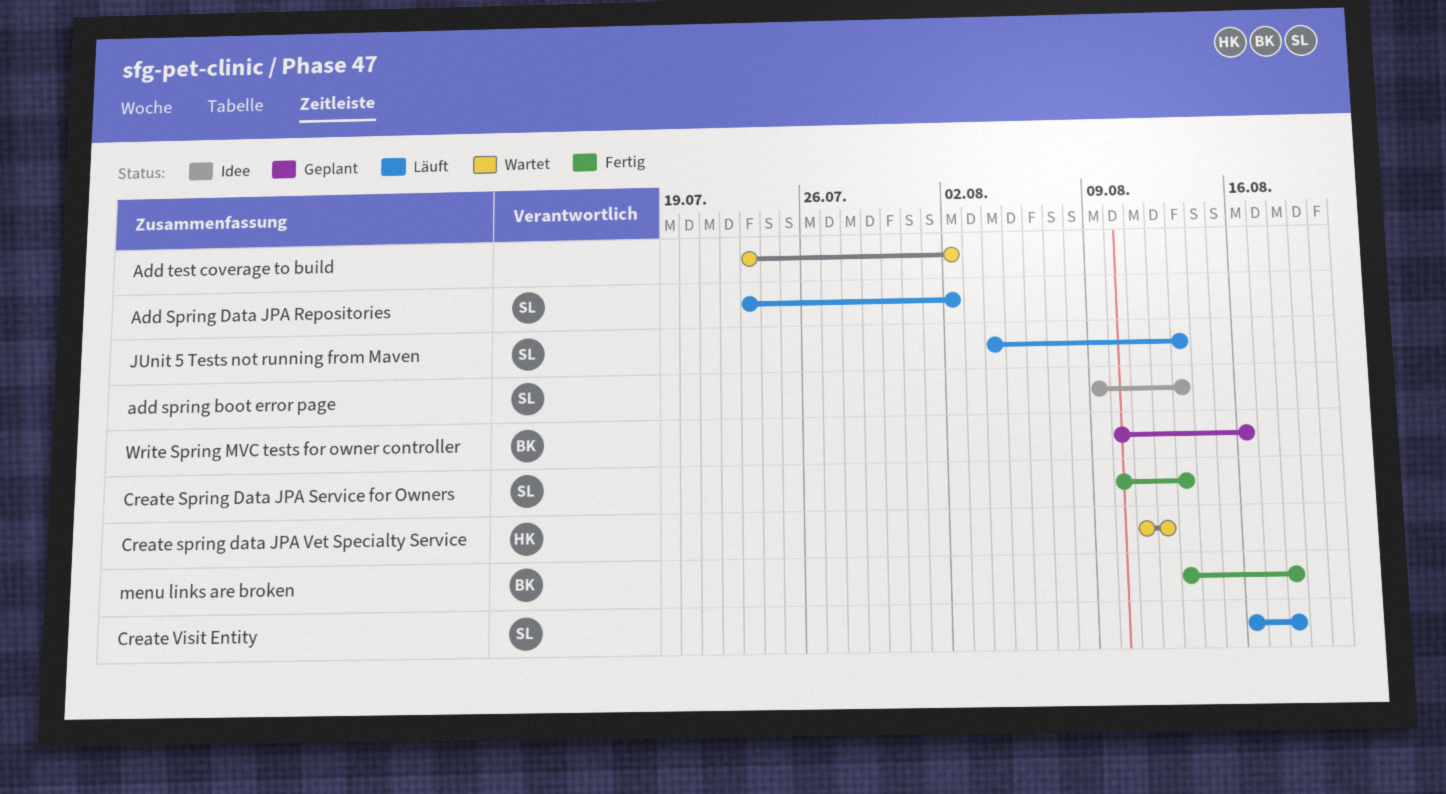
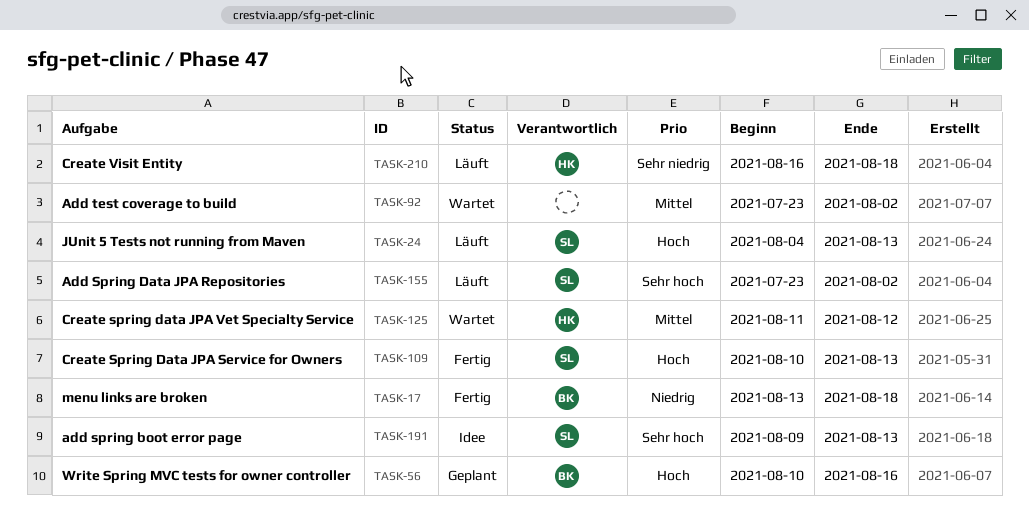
Create Visit Entity, owner: SL -> HK

